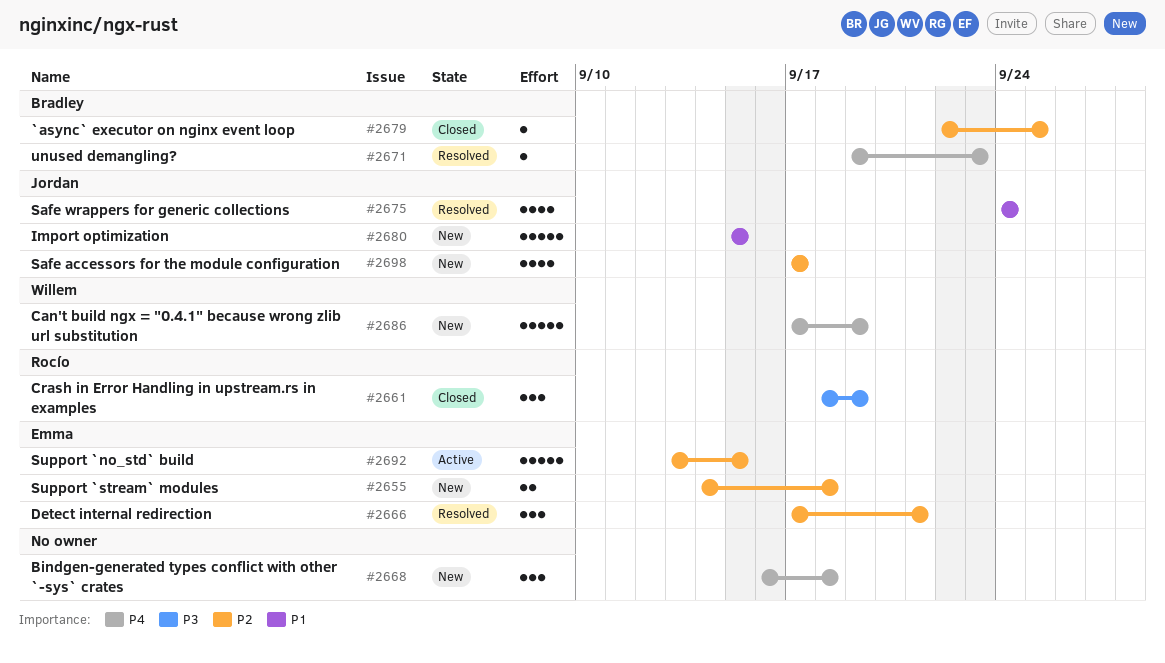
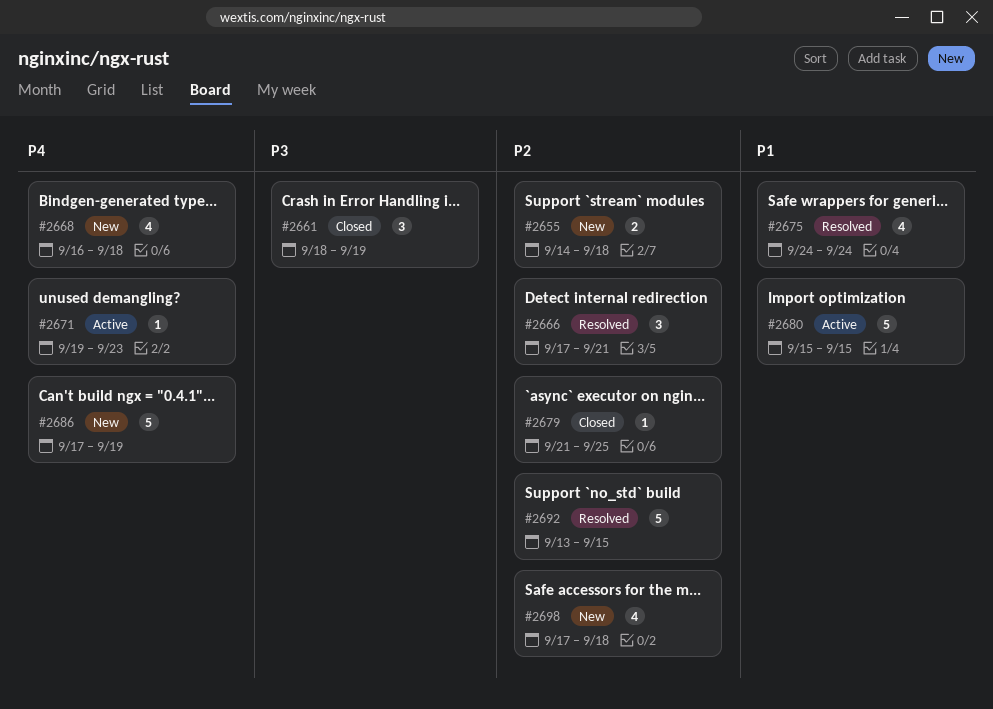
#2668, estimate: 3 -> 4
#2671, status: Resolved -> Active
#2679, start: Sep 22 -> Sep 21
#2680, status: New -> Active
#2692, status: Active -> Resolved
#2698, due: Sep 17 -> Sep 18

